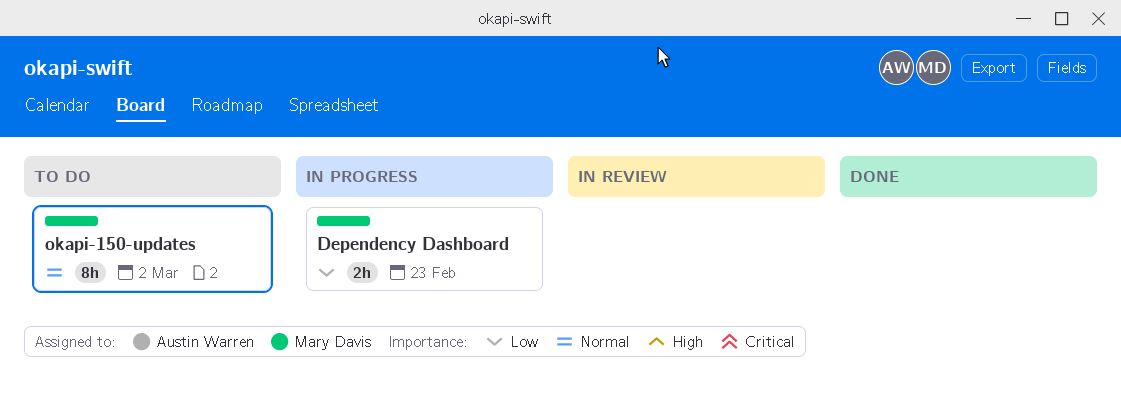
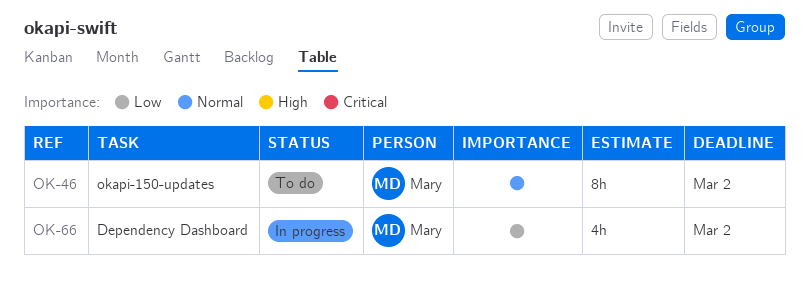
Dependency Dashboard, estimate: 2h -> 4h
Dependency Dashboard, due: Feb 23 -> Mar 2

